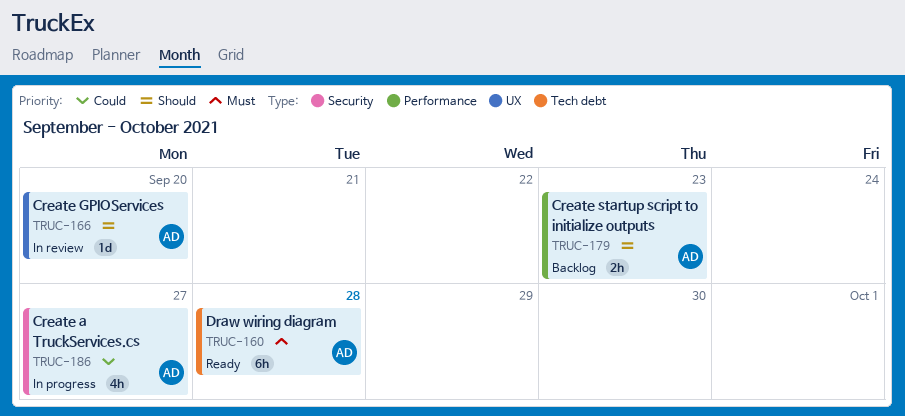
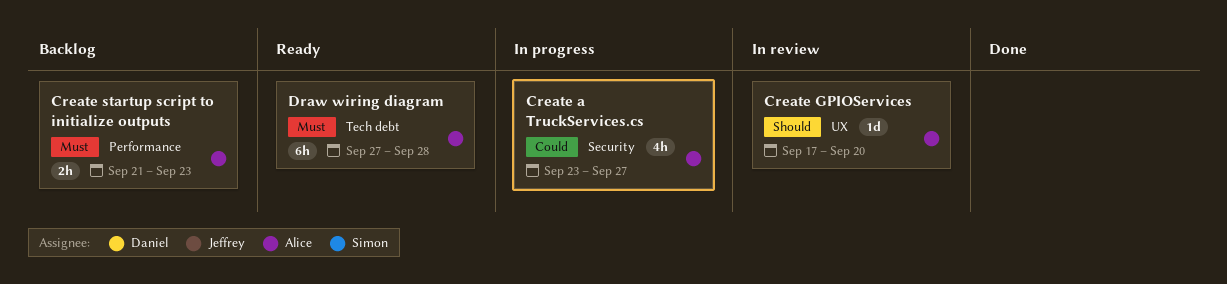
Create startup script to initialize outputs, priority: Should -> Must

